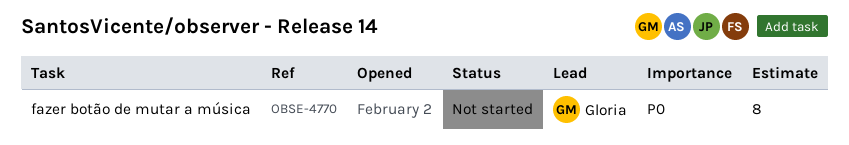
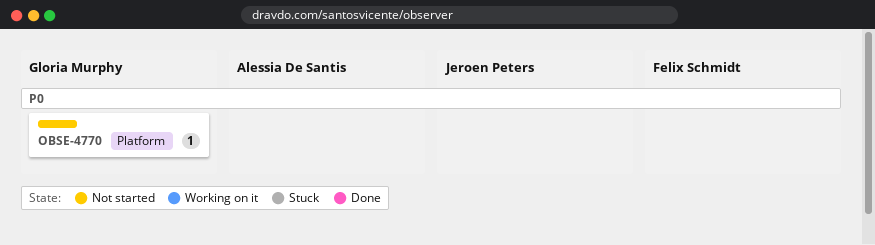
OBSE-4770, estimate: 8 -> 1

